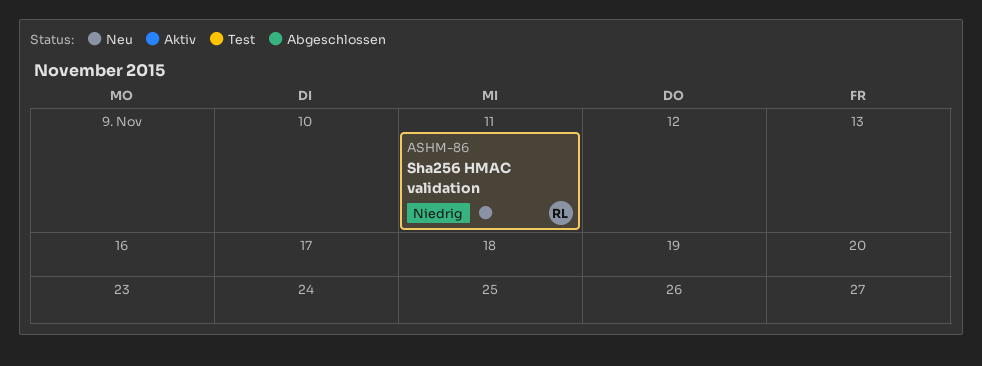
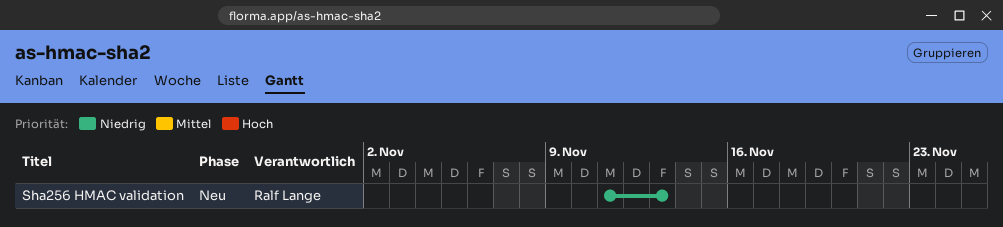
Sha256 HMAC validation, due: Nov 11 -> Nov 13

